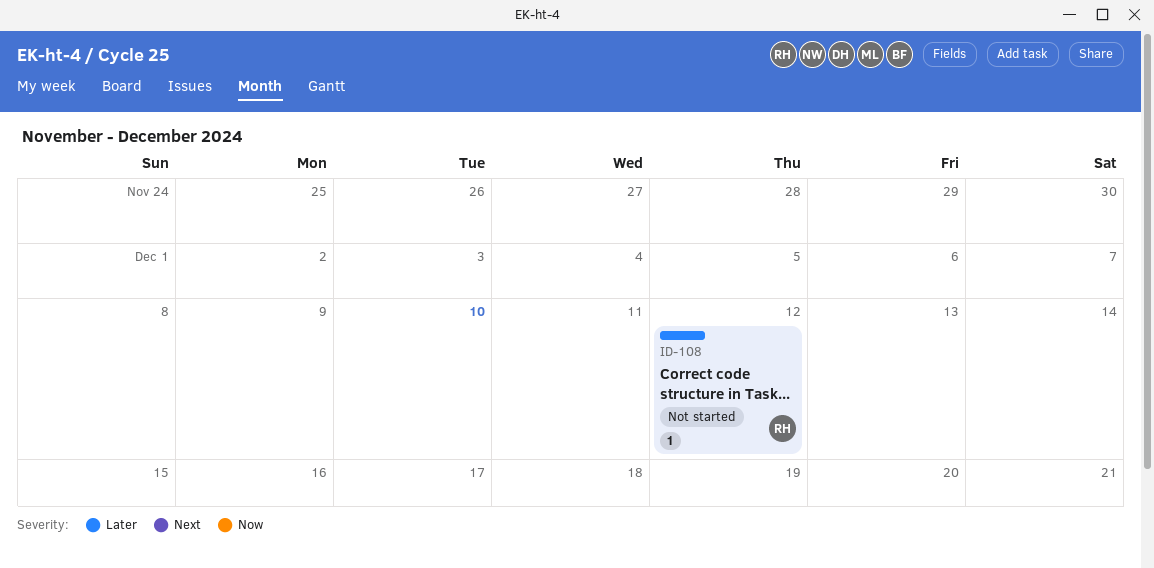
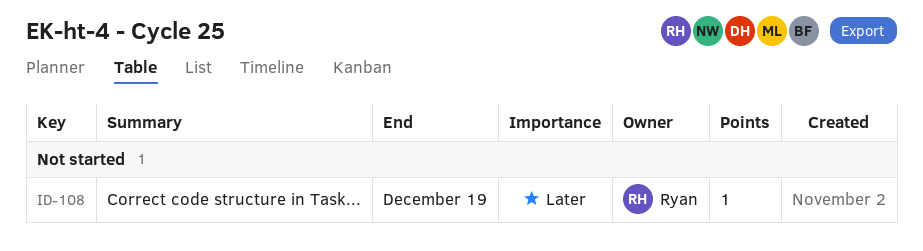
ID-108, due: Dec 12 -> Dec 19

